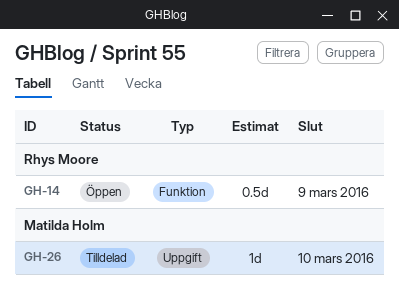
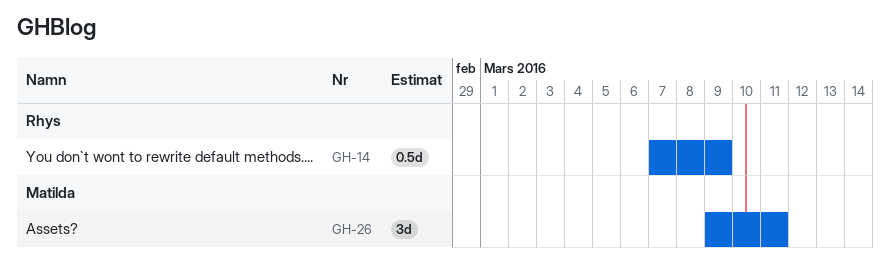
GH-26, estimate: 1d -> 3d
GH-26, due: Mar 10 -> Mar 11

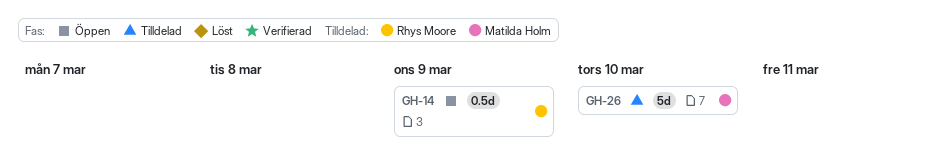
GH-26, estimate: 3d -> 5d
GH-26, due: Mar 11 -> Mar 10

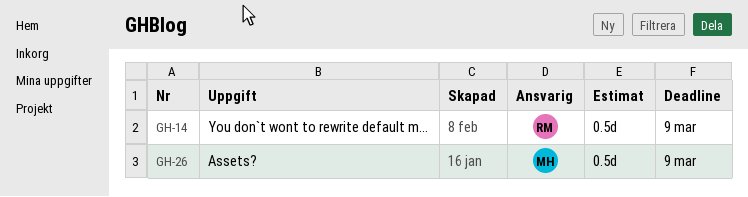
GH-26, estimate: 5d -> 0.5d
GH-26, due: Mar 10 -> Mar 9

